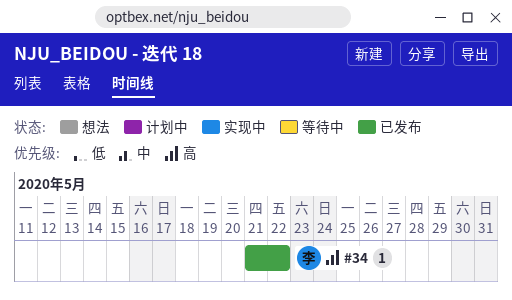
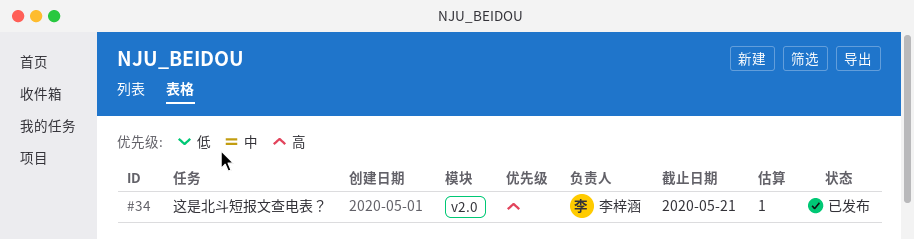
#34, due: May 22 -> May 21

